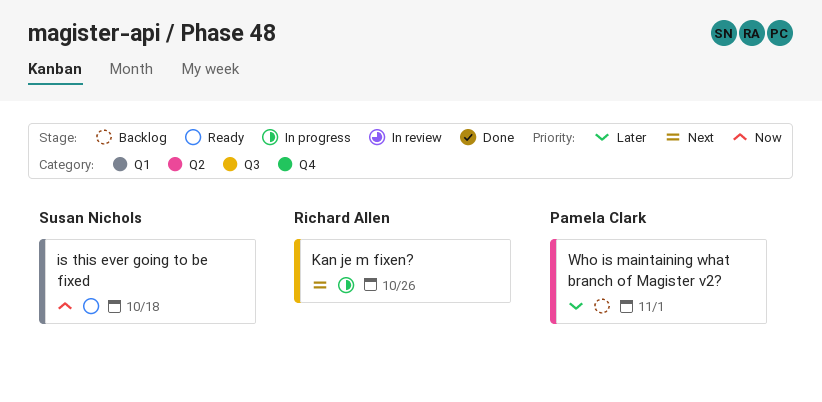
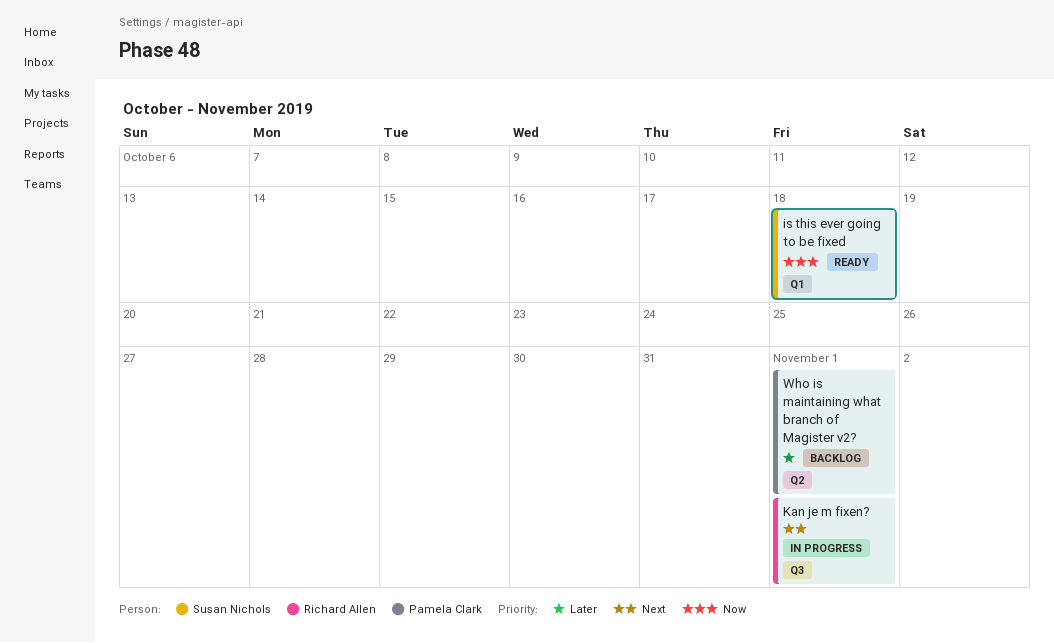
Kan je m fixen?, due: Oct 26 -> Nov 1

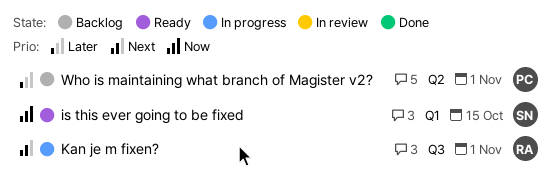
is this ever going to be fixed, due: Oct 18 -> Oct 15

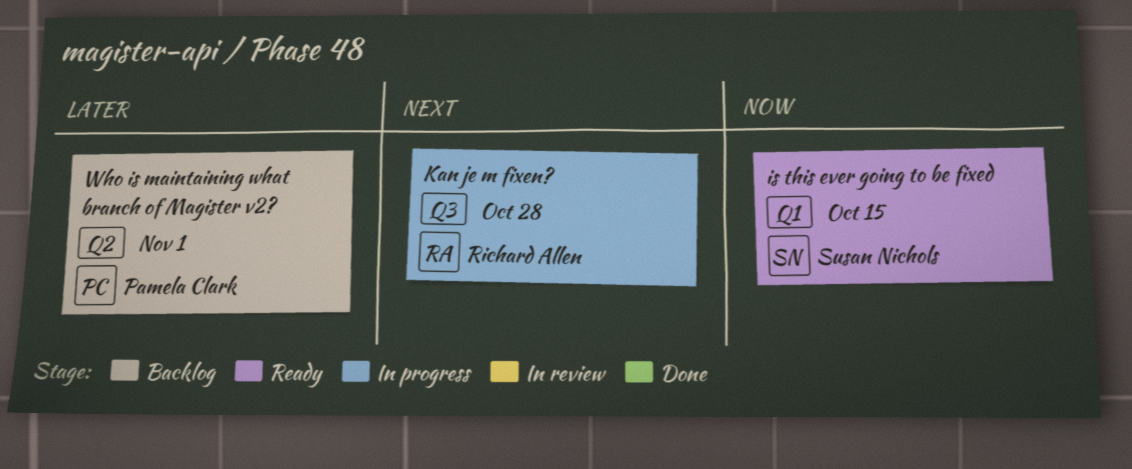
Kan je m fixen?, due: Nov 1 -> Oct 28

